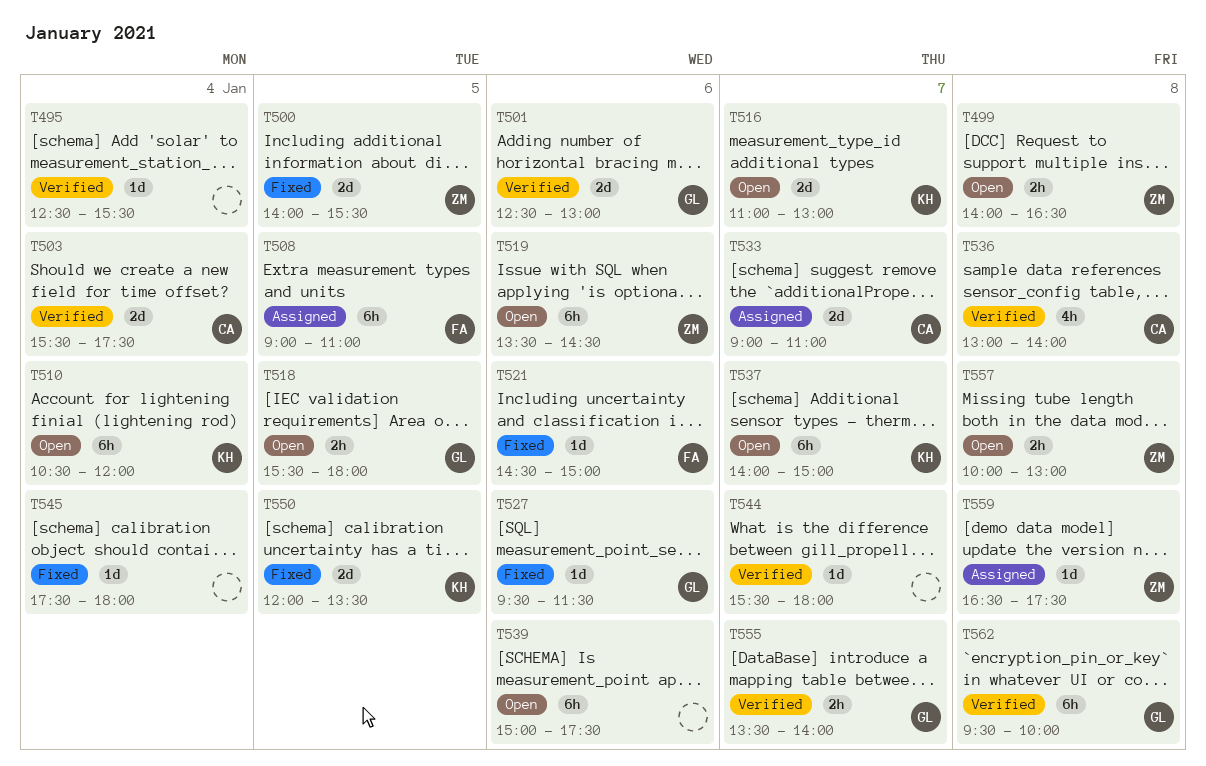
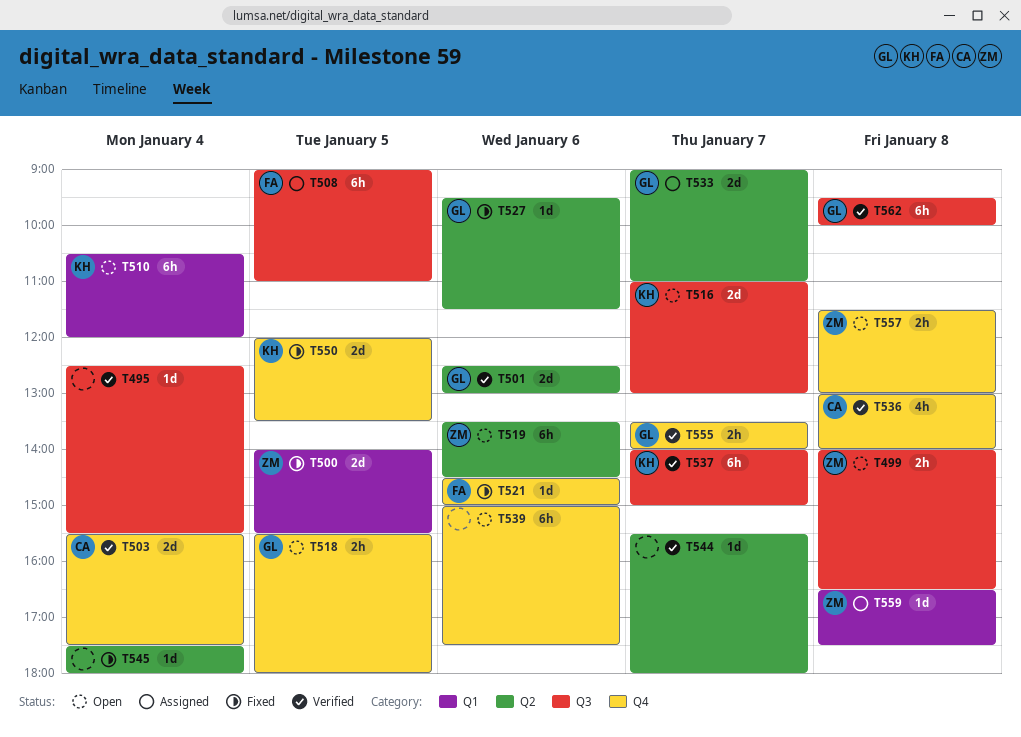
T533, owner: CA -> GL
T537, status: Open -> Verified
T557, begins: 10:00 -> 11:30

